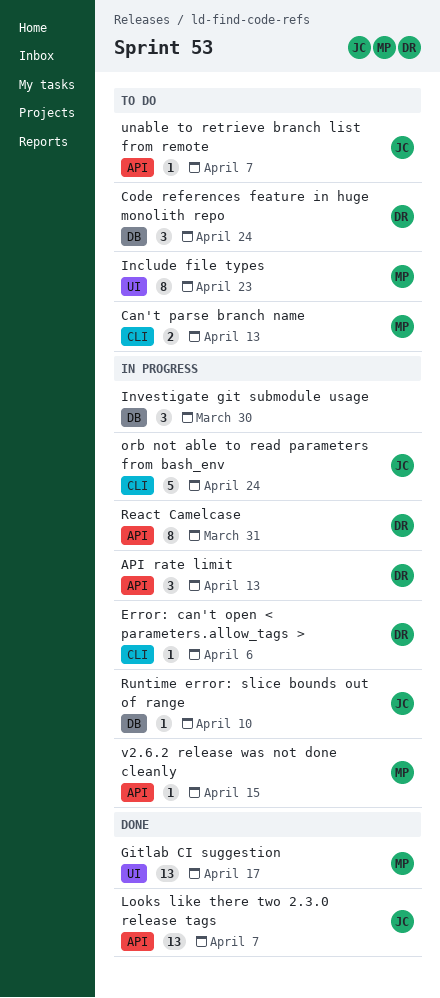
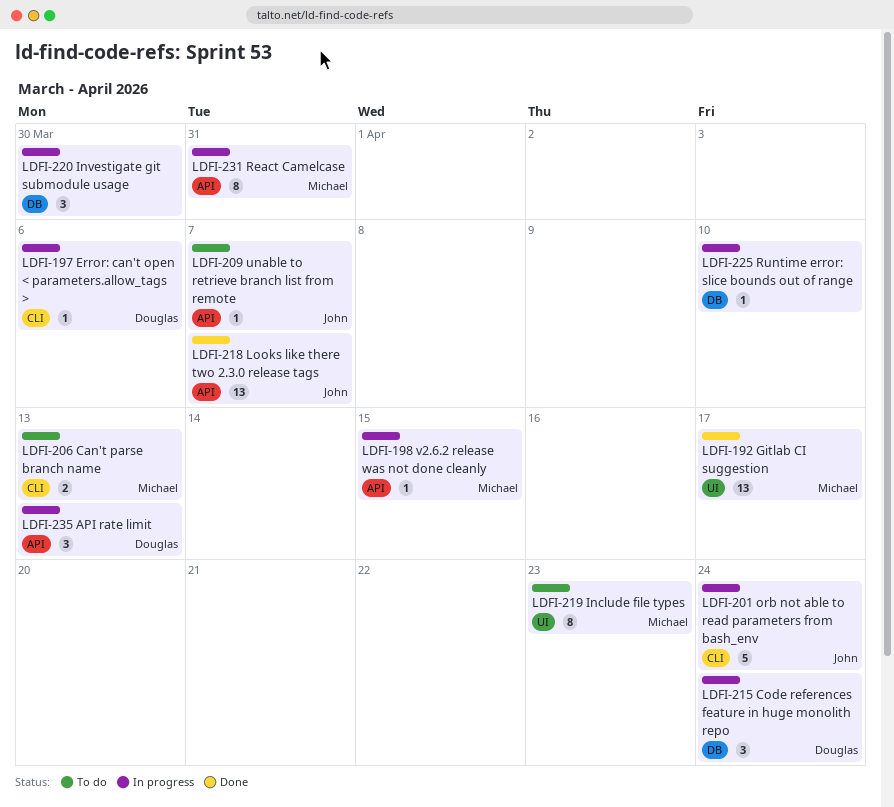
Code references feature in huge monolith repo, status: To do -> In progress
React Camelcase, owner: Douglas -> Michael
Runtime error: slice bounds out of range, owner: John -> none

